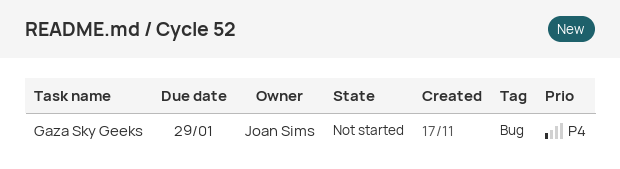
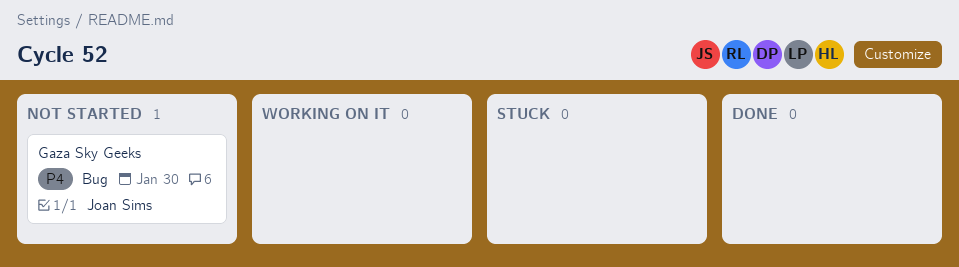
Gaza Sky Geeks, due: Jan 29 -> Jan 30

